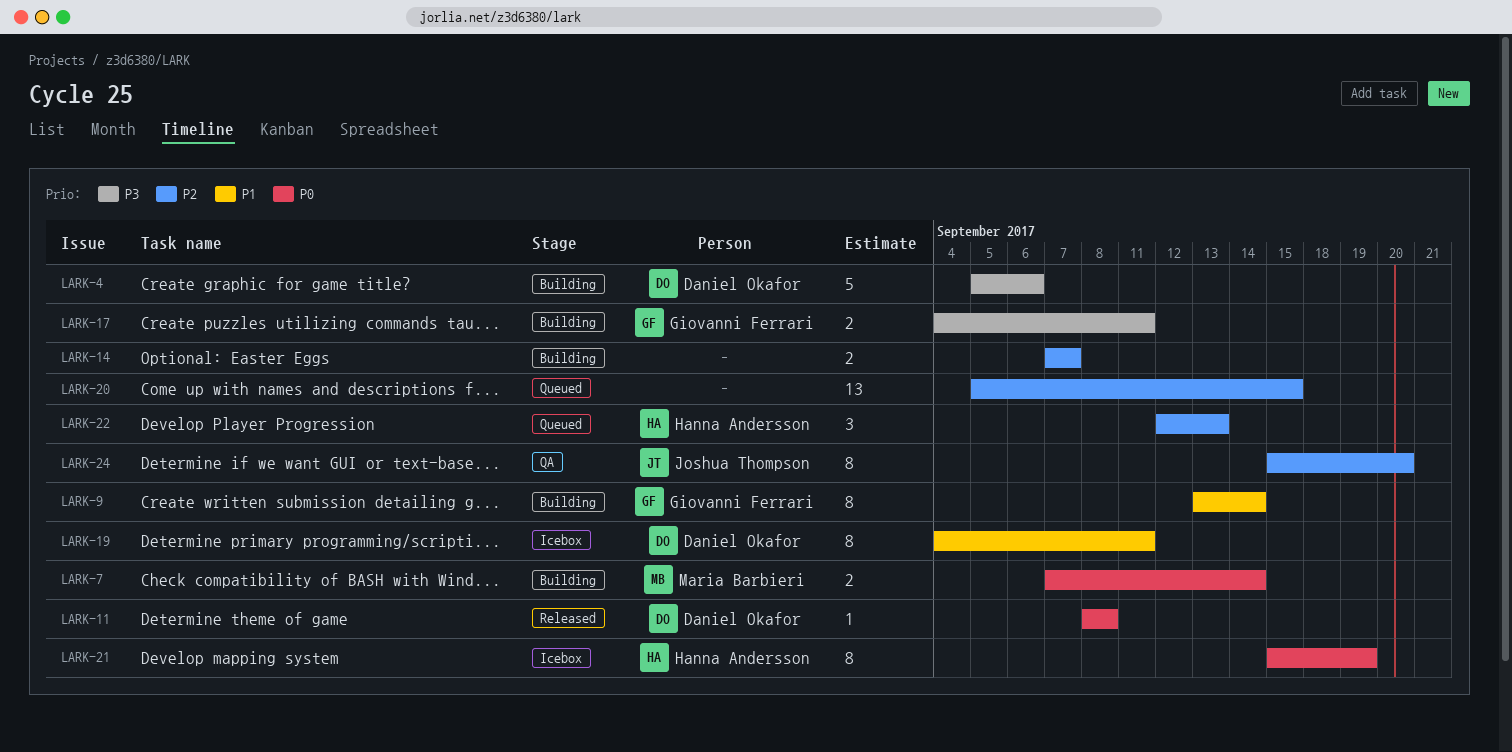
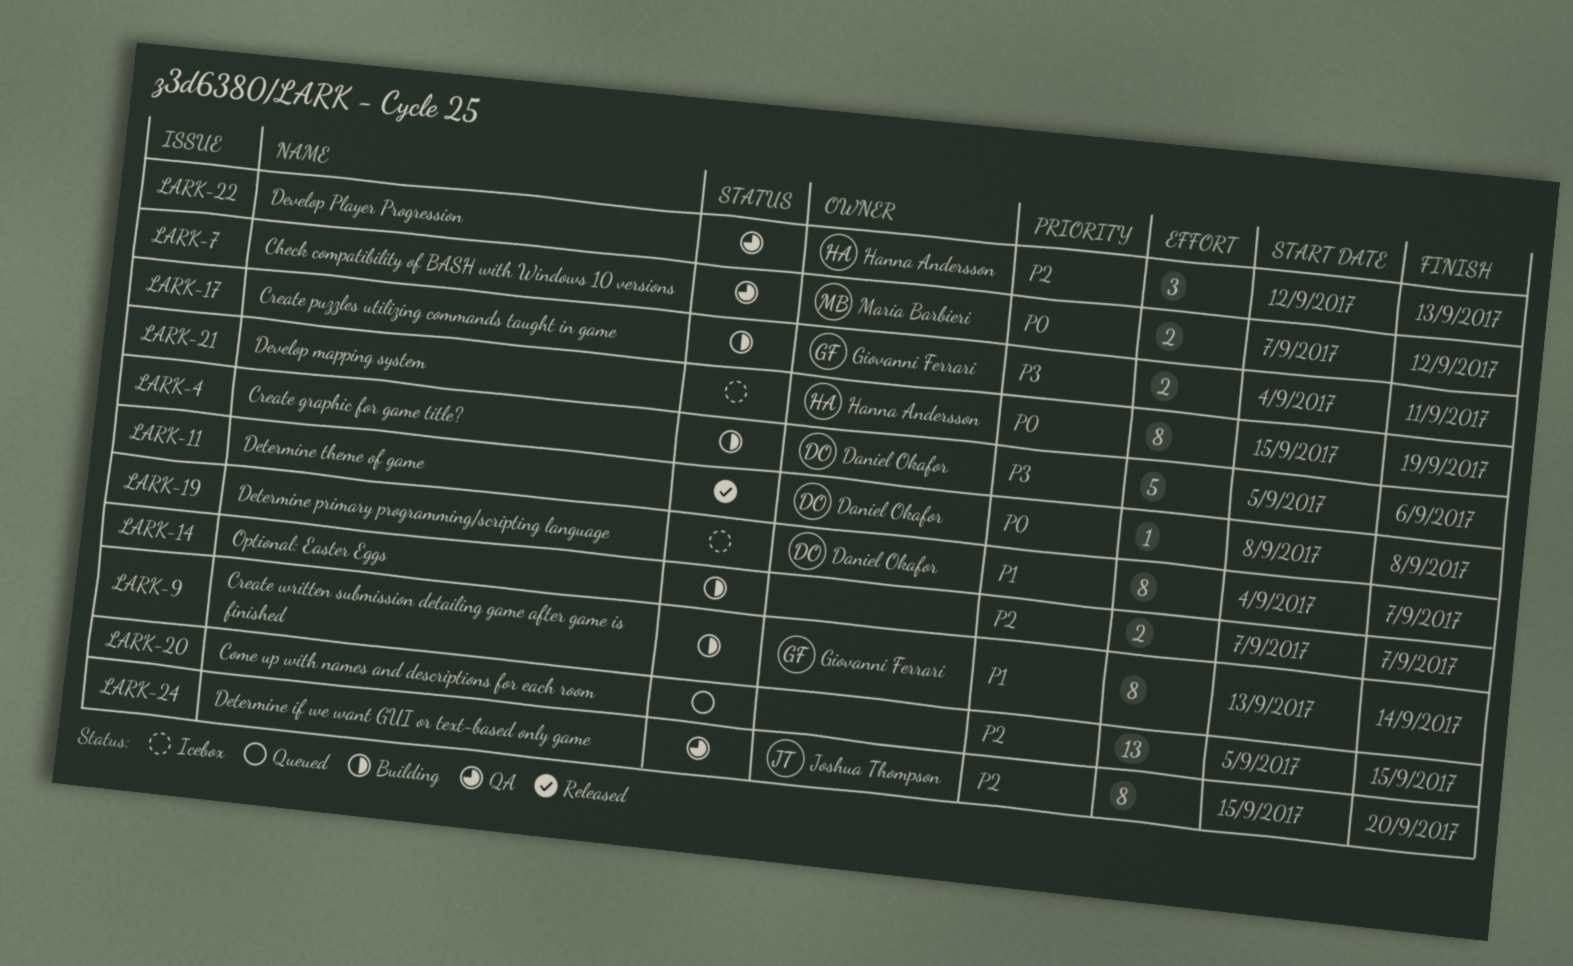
LARK-7, status: Building -> QA
LARK-7, due: Sep 14 -> Sep 12
LARK-19, due: Sep 11 -> Sep 7
LARK-22, status: Queued -> QA

